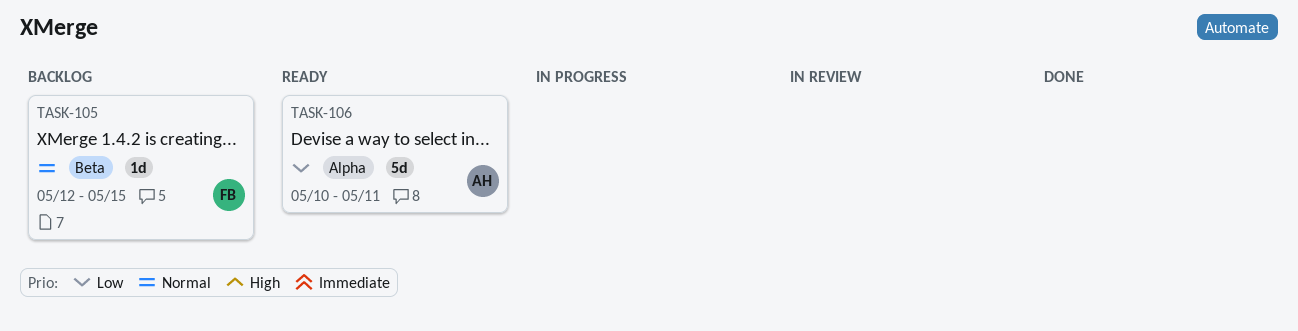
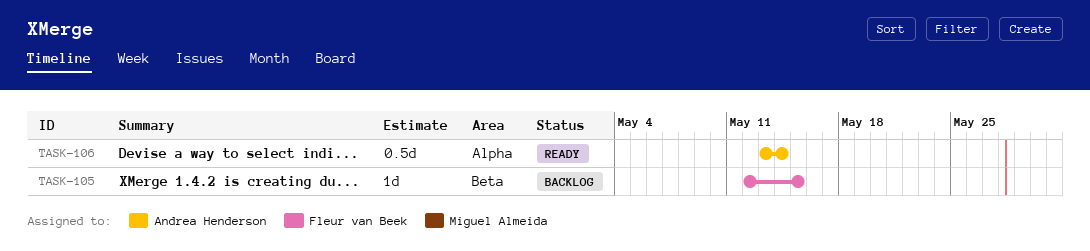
TASK-106, estimate: 5d -> 0.5d
TASK-106, start: May 10 -> May 13
TASK-106, due: May 11 -> May 14

